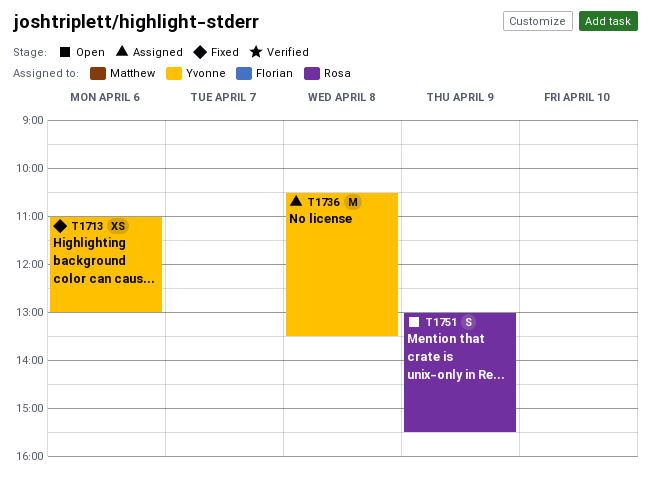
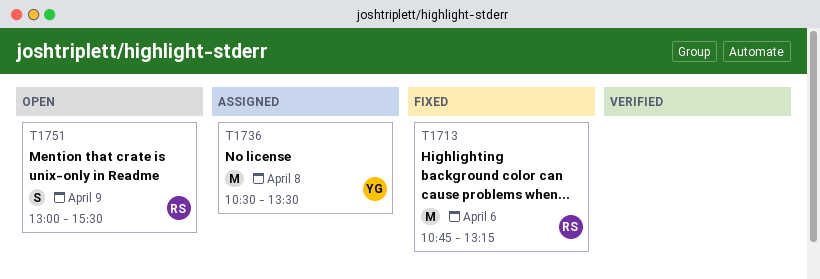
T1713, owner: Yvonne -> Rosa
T1713, estimate: XS -> M
T1713, begins: 11:00 -> 10:45
T1713, ends: 13:00 -> 13:15

